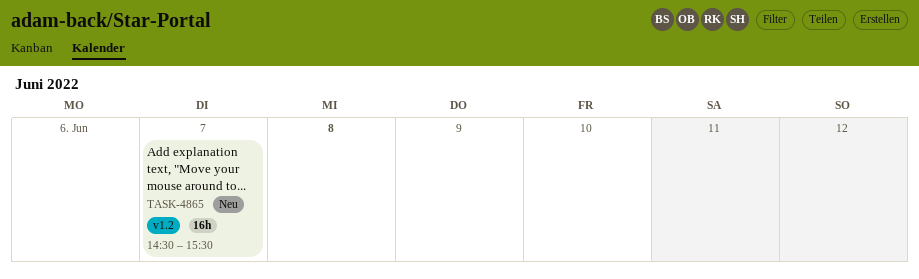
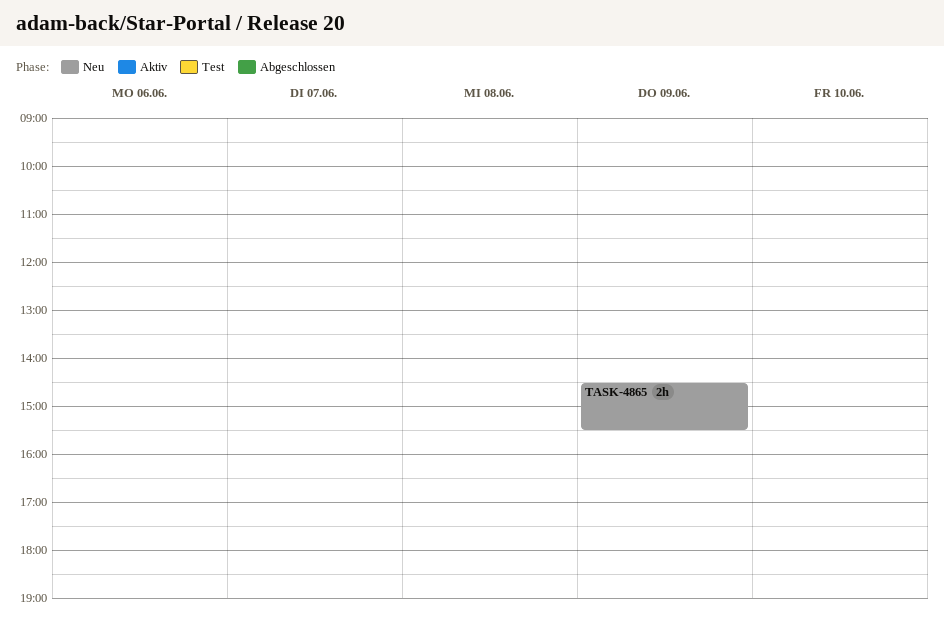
TASK-4865, estimate: 16h -> 2h
TASK-4865, day: Jun 7 -> Jun 9

